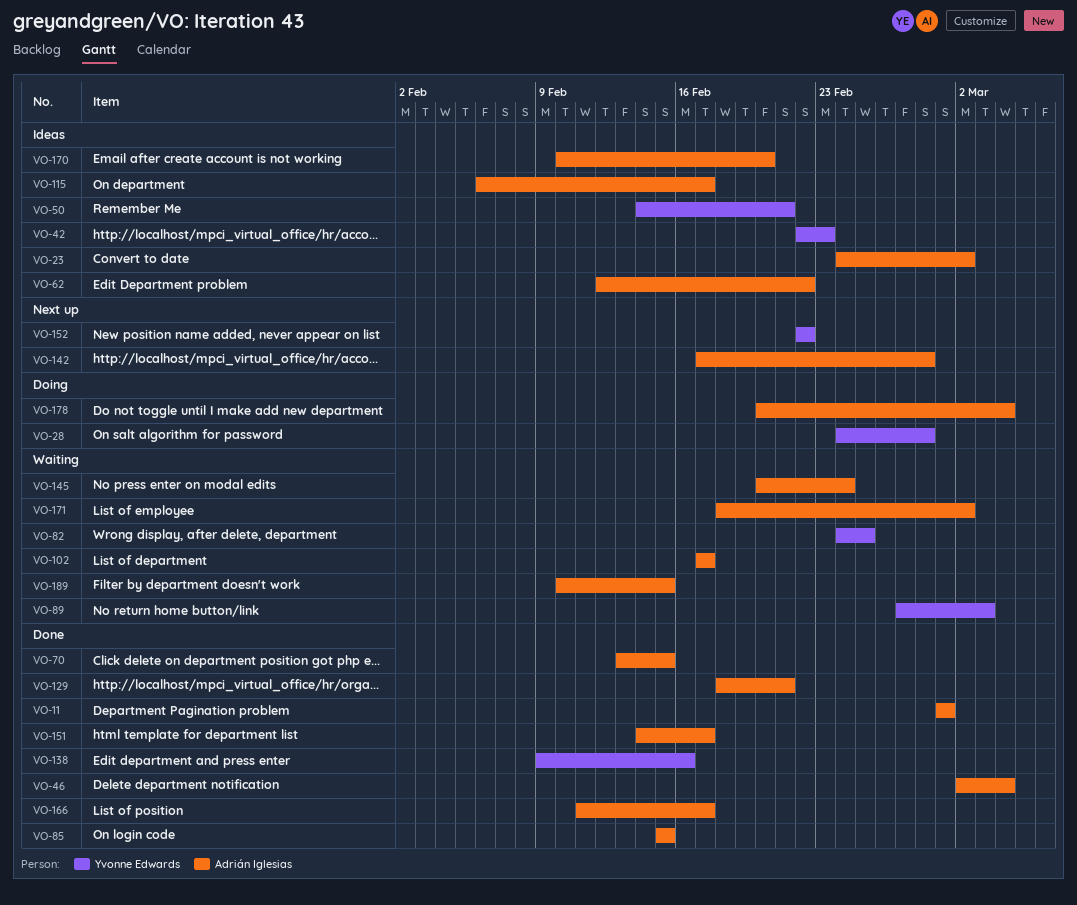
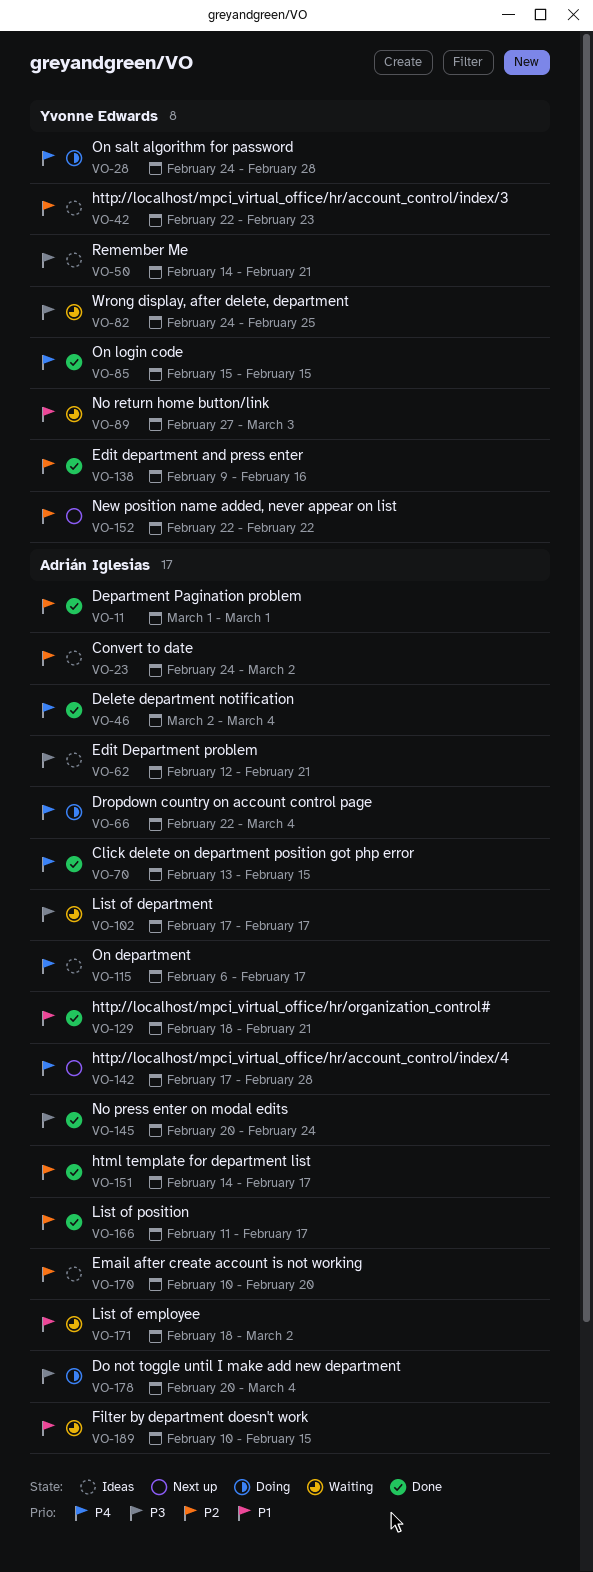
VO-62, due: Feb 22 -> Feb 21
VO-66: none -> present
VO-85, owner: Adrián Iglesias -> Yvonne Edwards
VO-145, status: Waiting -> Done

